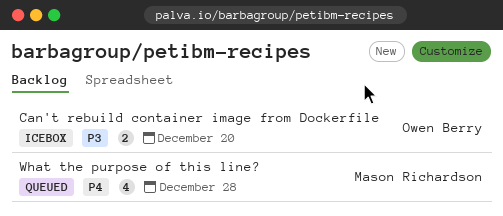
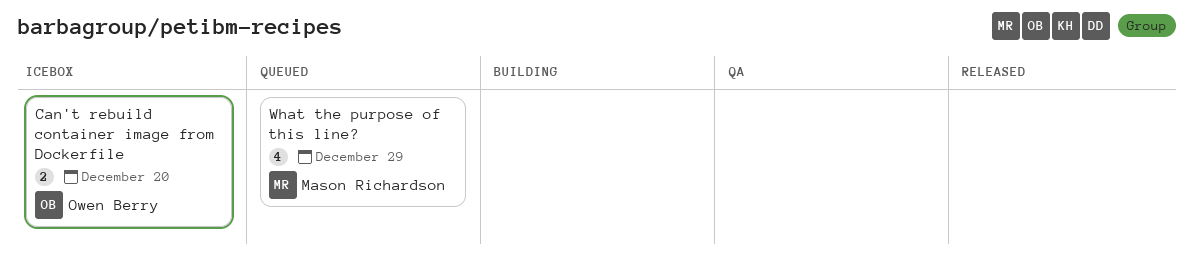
What the purpose of this line?, due: Dec 28 -> Dec 29

